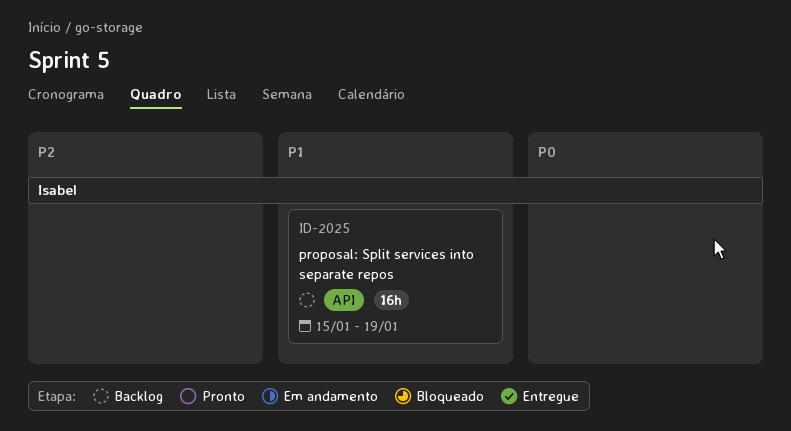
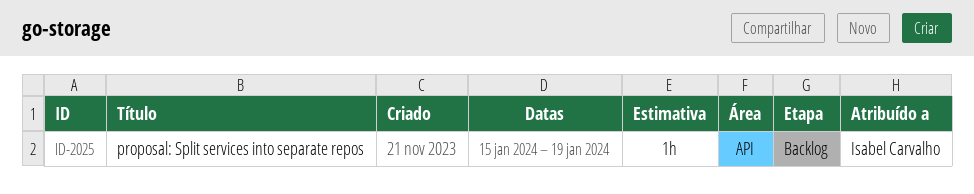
ID-2025, estimate: 16h -> 1h

